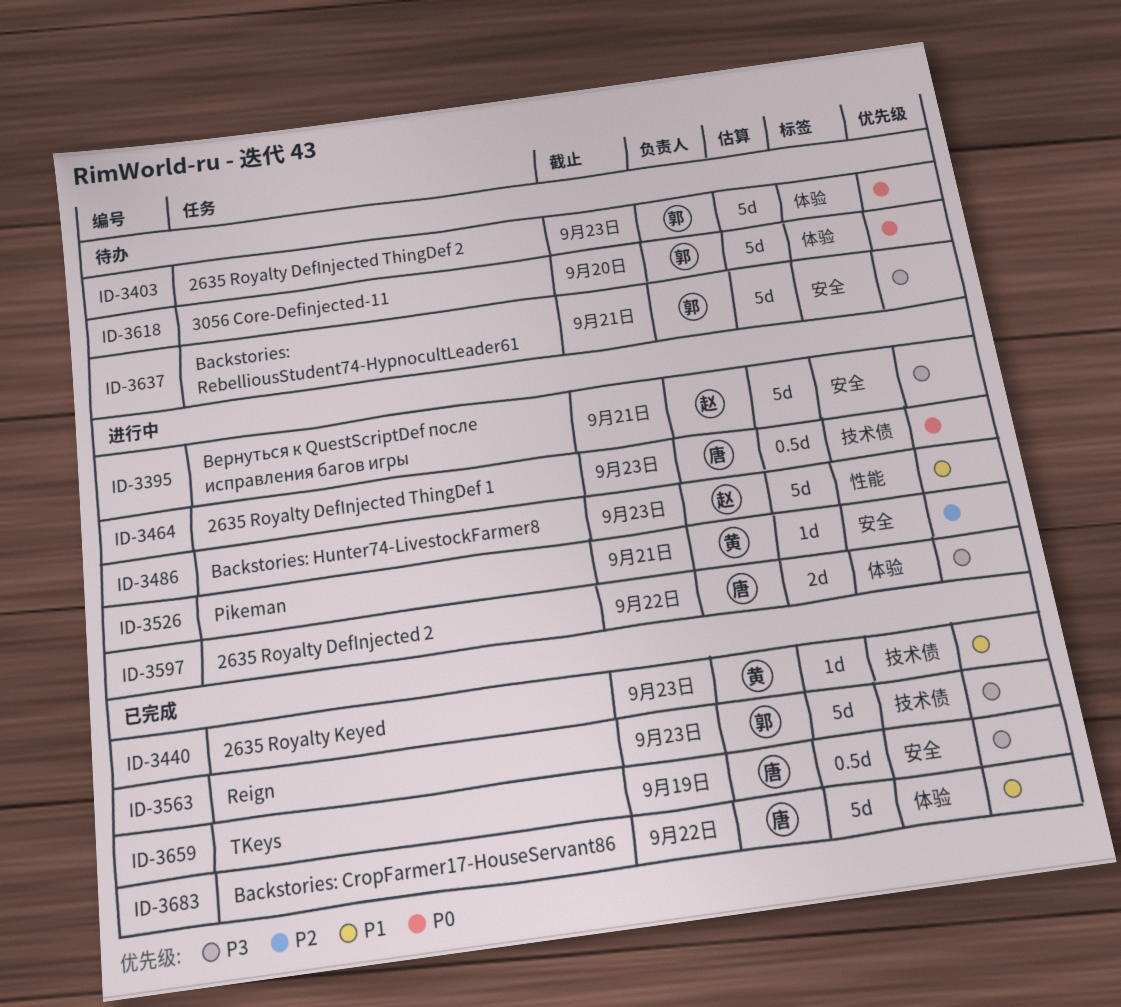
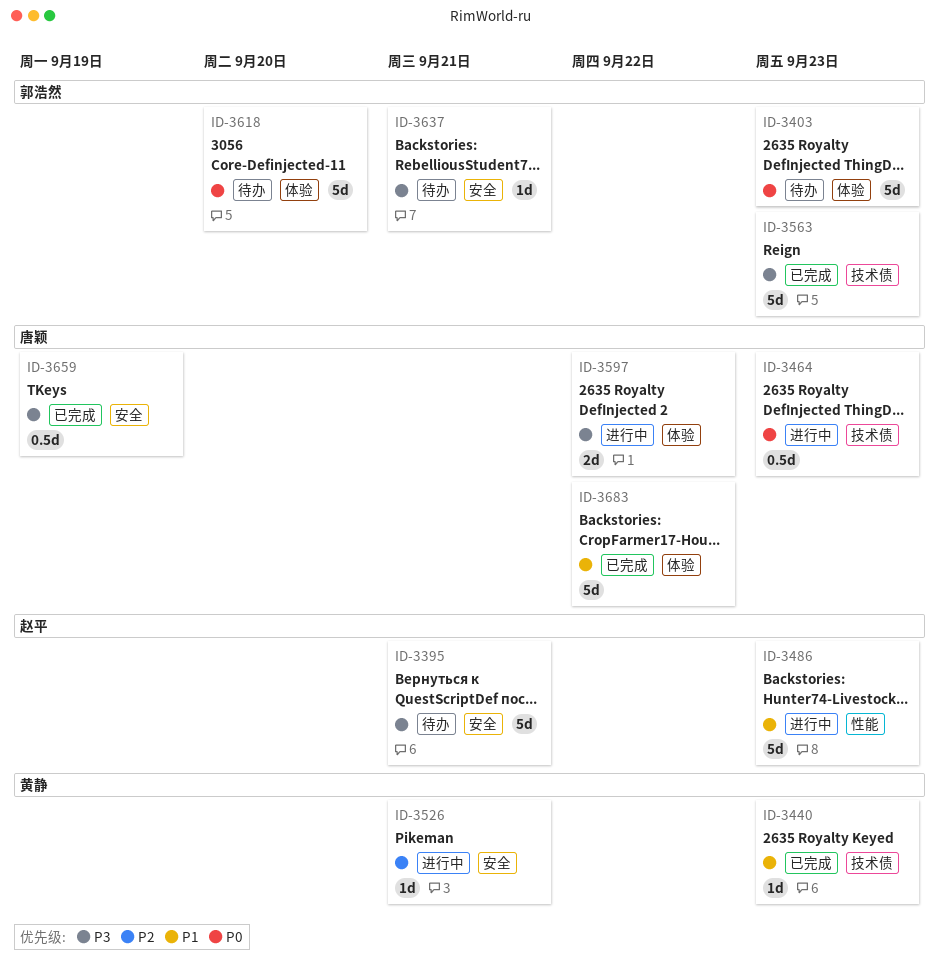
ID-3395, status: 进行中 -> 待办
ID-3637, estimate: 5d -> 1d

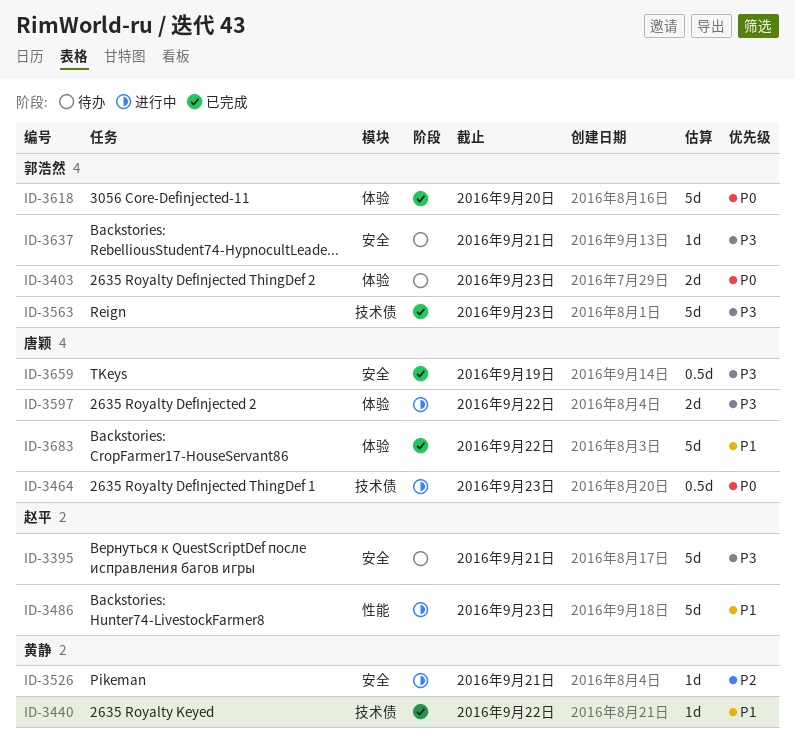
ID-3403, estimate: 5d -> 2d
ID-3440, due: Sep 23 -> Sep 22
ID-3618, status: 待办 -> 已完成

